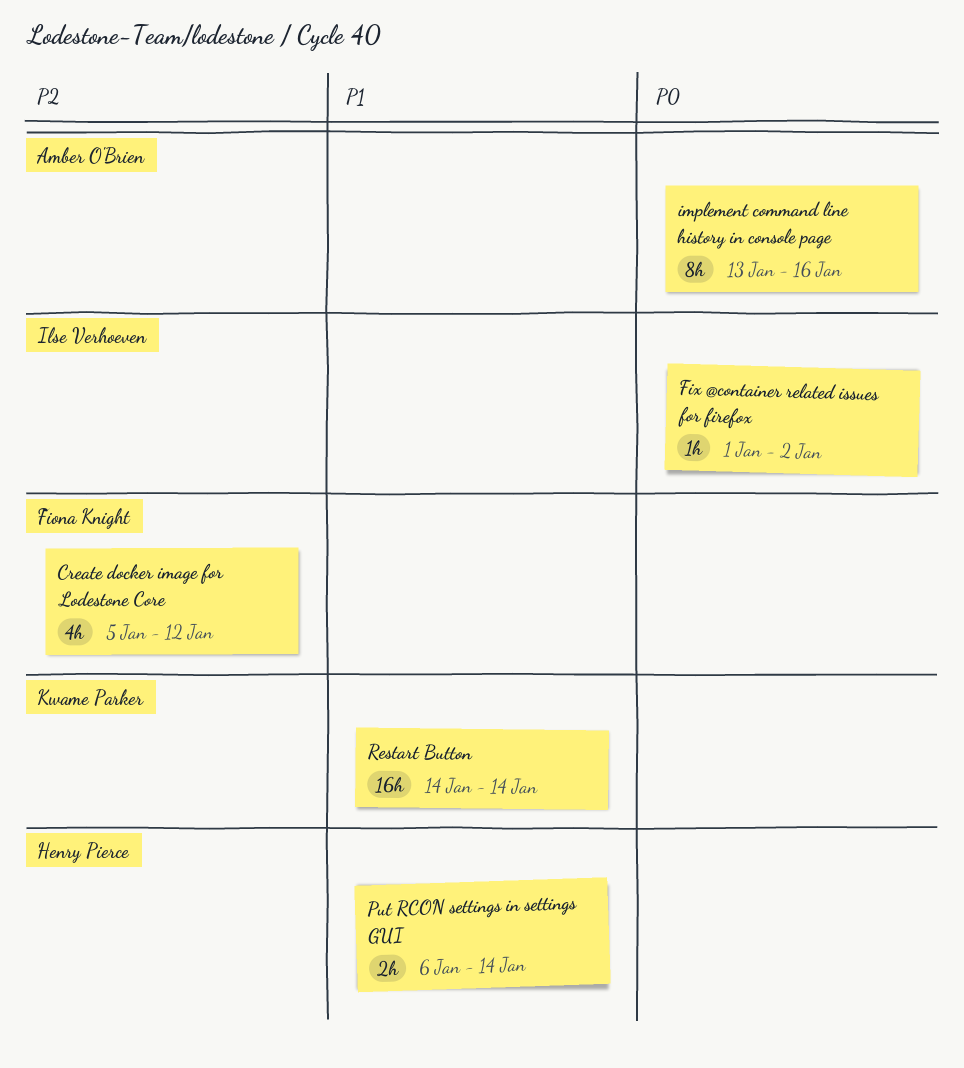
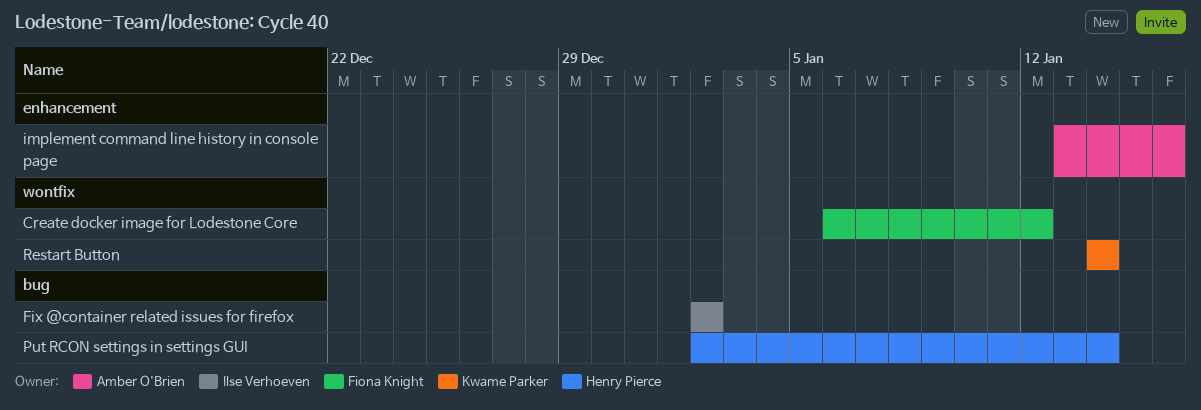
Create docker image for Lodestone Core, start: Jan 5 -> Jan 6
Fix @container related issues for firefox, start: Jan 1 -> Jan 2
Put RCON settings in settings GUI, start: Jan 6 -> Jan 2

